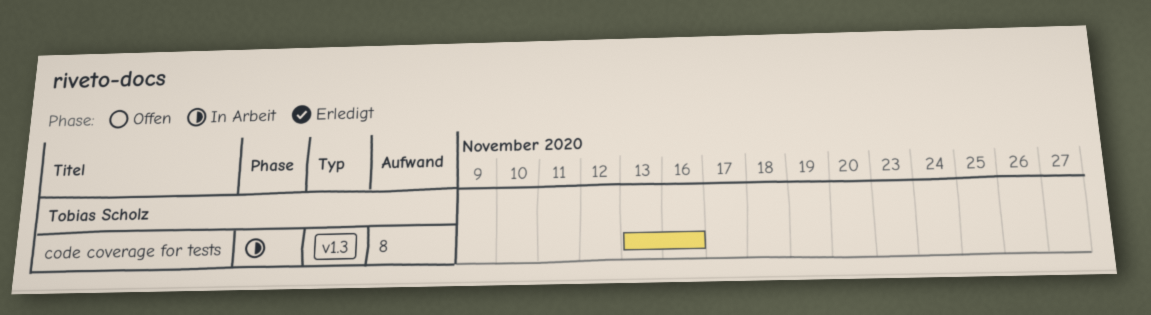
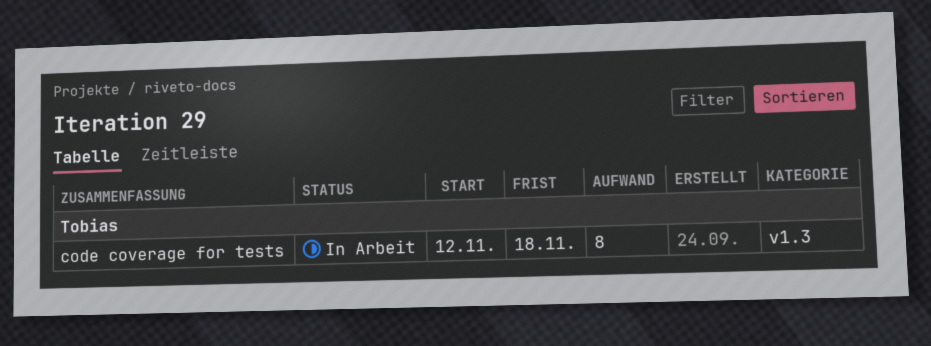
code coverage for tests, start: Nov 13 -> Nov 12
code coverage for tests, due: Nov 16 -> Nov 18

